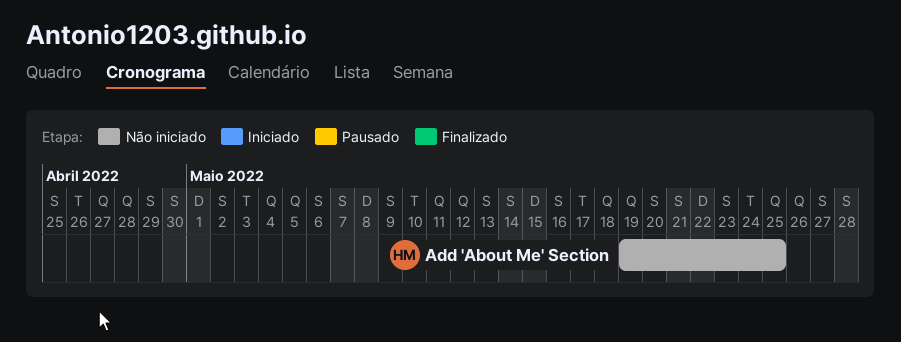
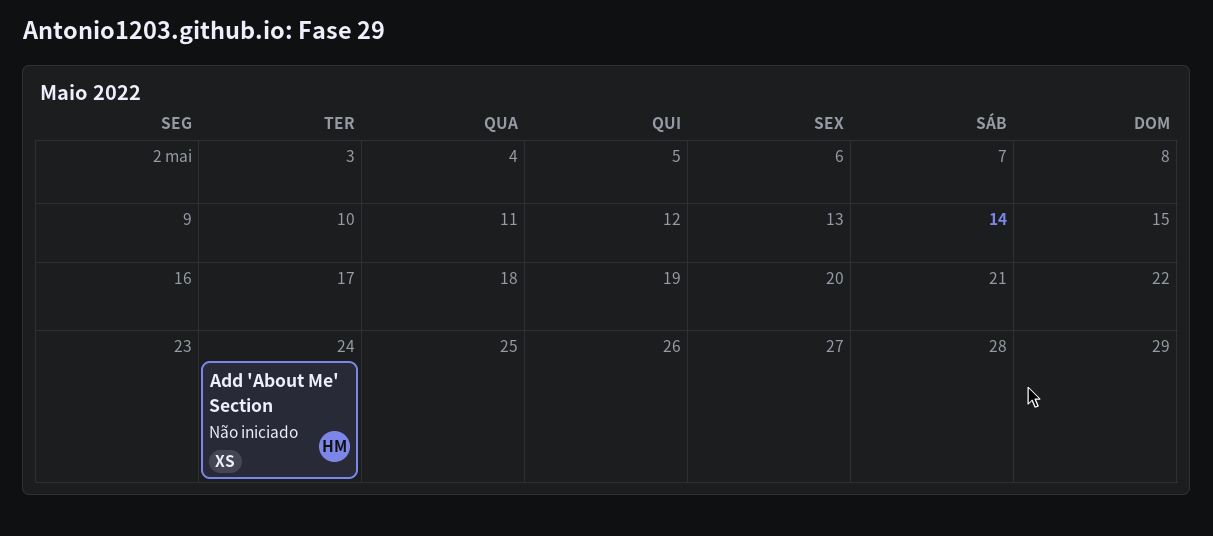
Add 'About Me' Section, due: May 25 -> May 24

